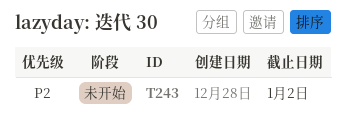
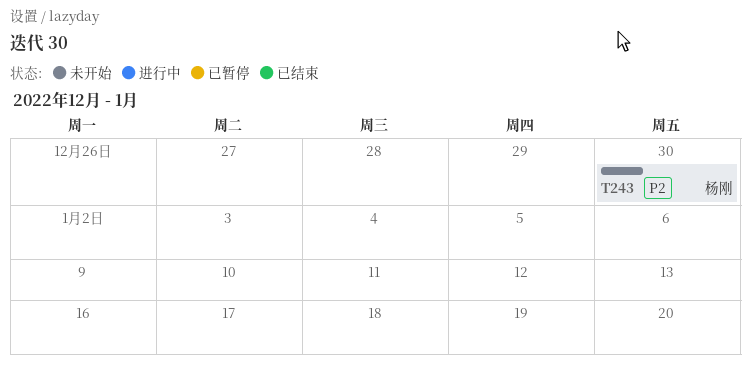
T243, due: Jan 2 -> Dec 30

